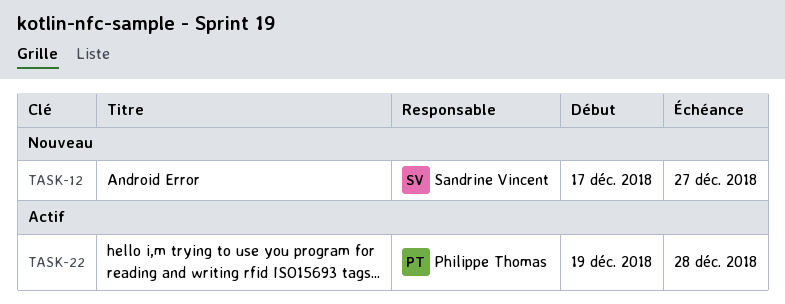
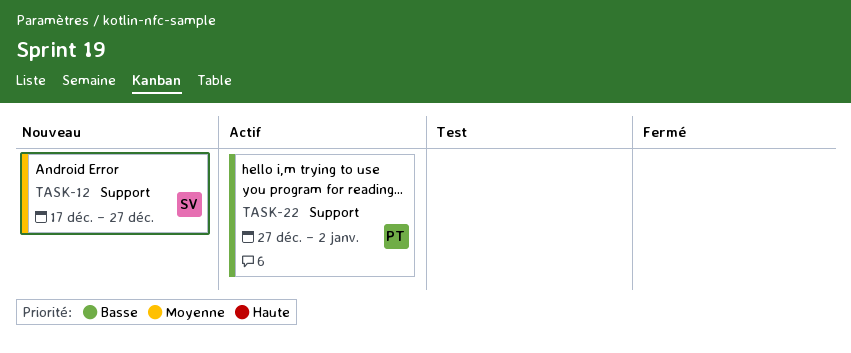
TASK-22, start: Dec 19 -> Dec 27
TASK-22, due: Dec 28 -> Jan 2

